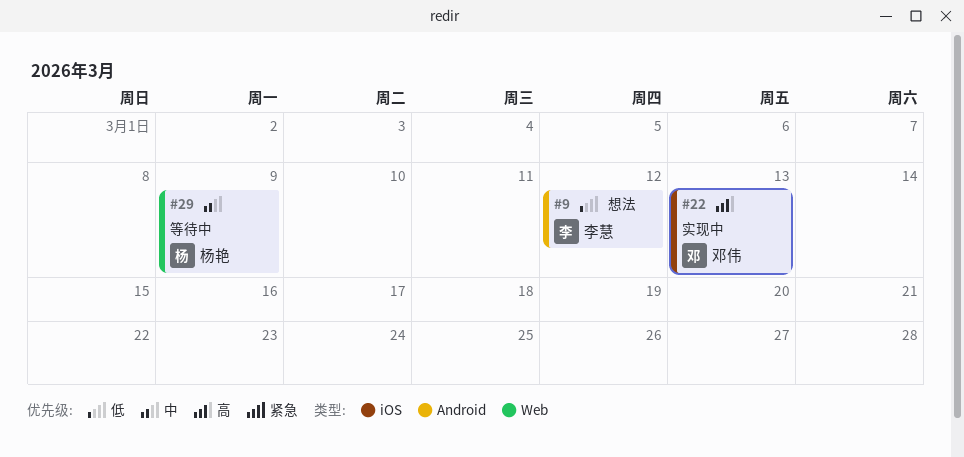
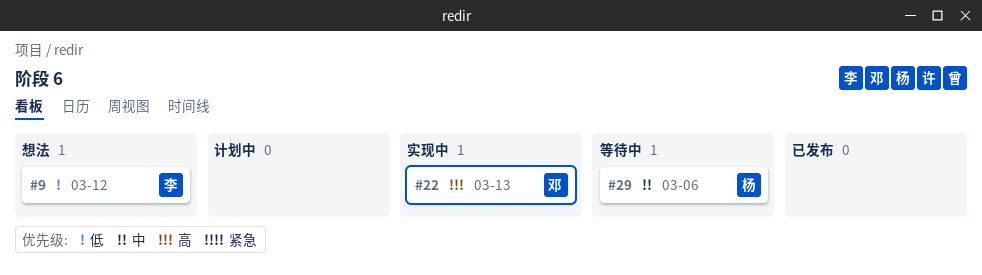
#29, due: Mar 9 -> Mar 6

